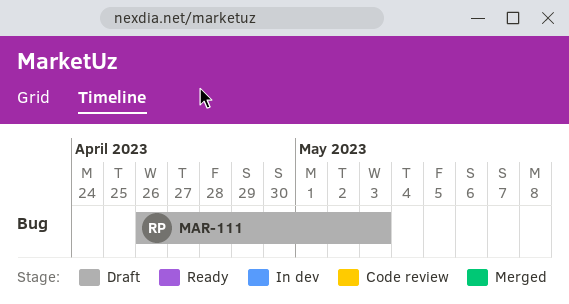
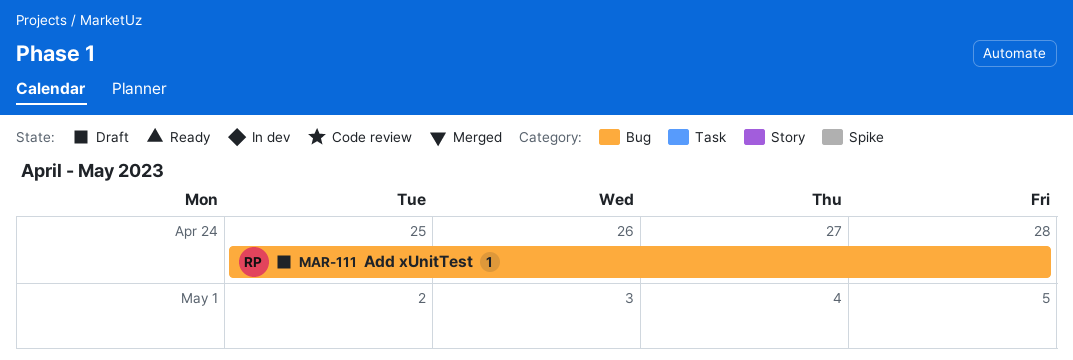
MAR-111, start: Apr 26 -> Apr 25
MAR-111, due: May 3 -> Apr 28

